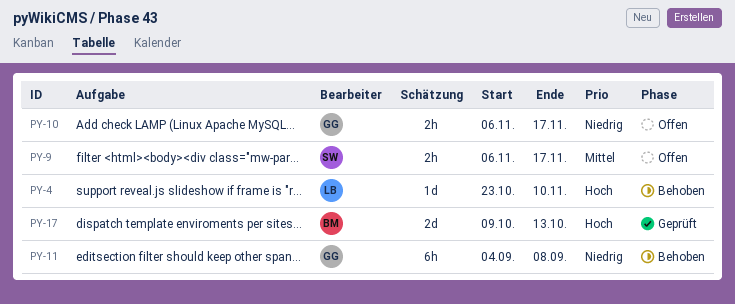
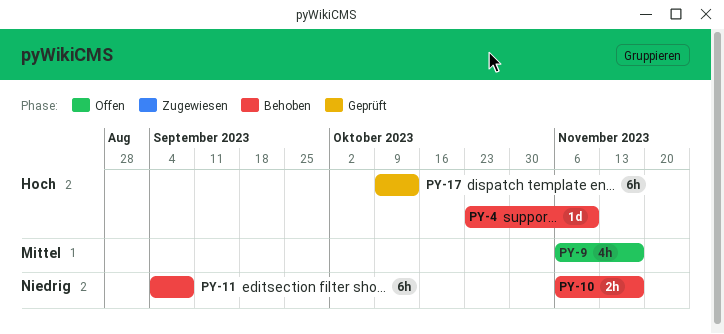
PY-9, estimate: 2h -> 4h
PY-10, status: Offen -> Behoben
PY-17, estimate: 2d -> 6h

